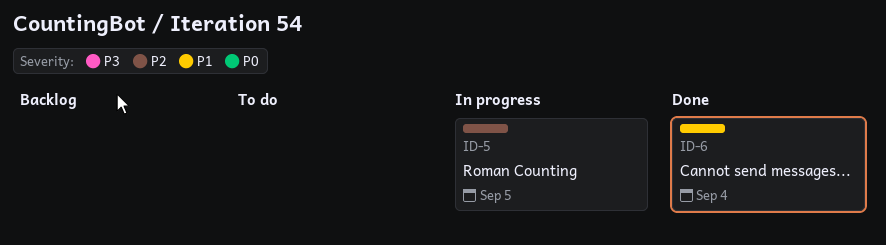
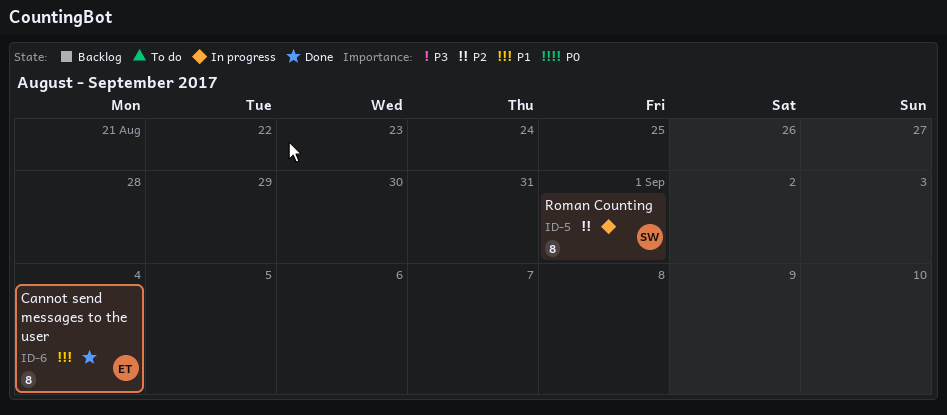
ID-5, due: Sep 5 -> Sep 1

